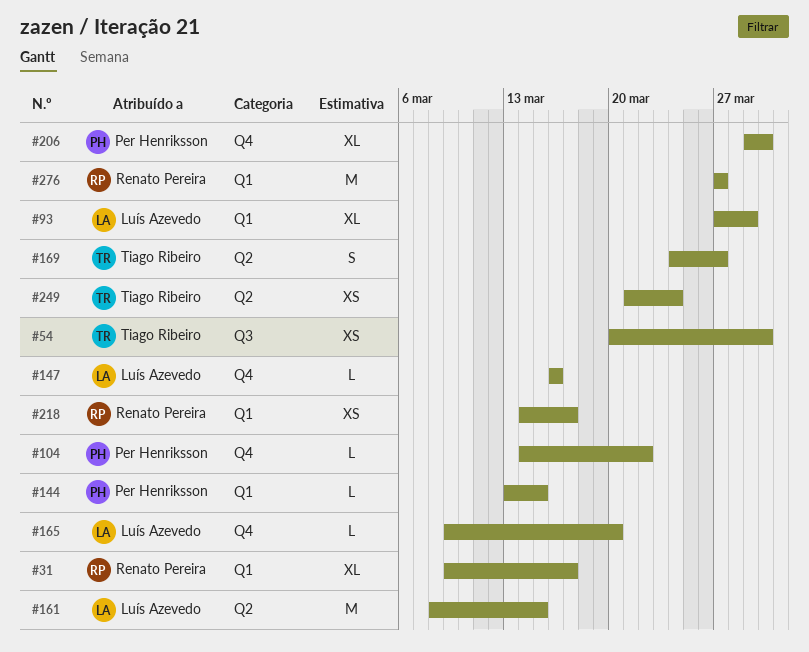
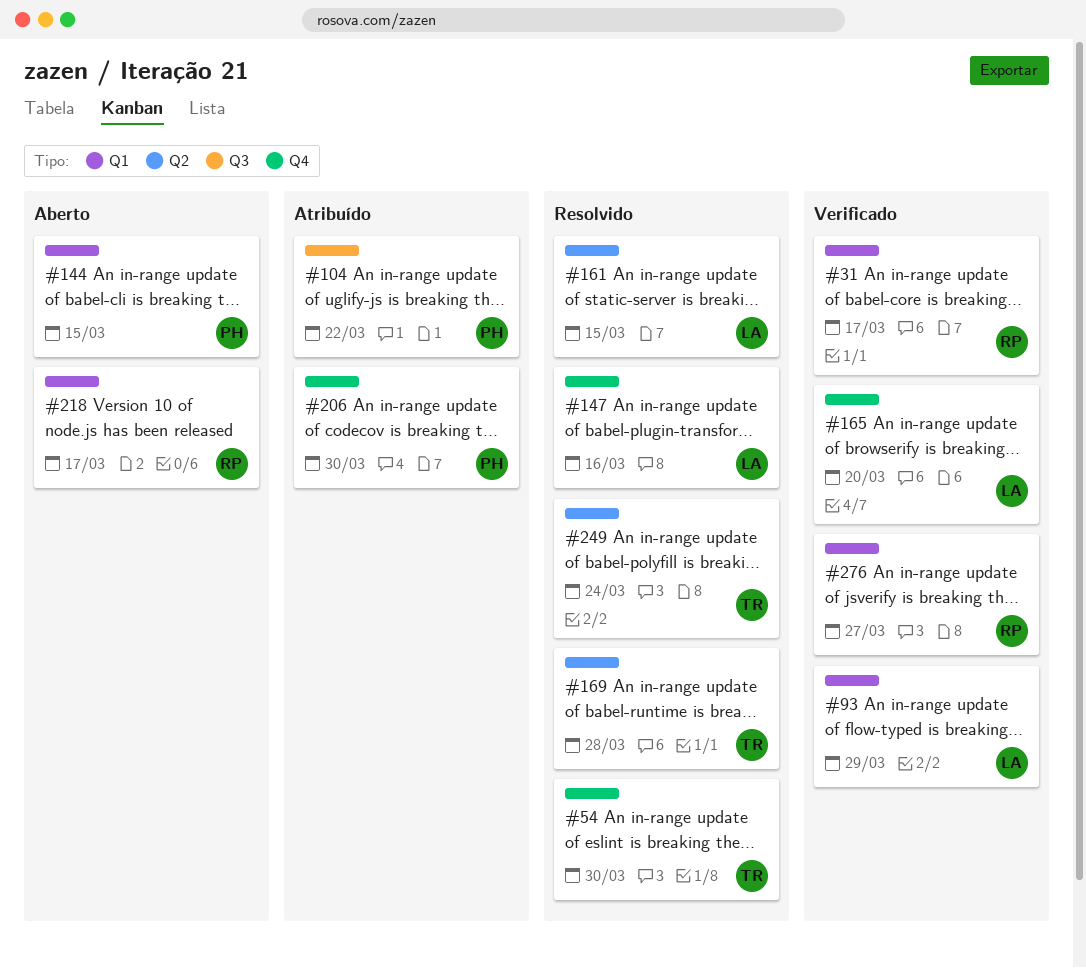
#54, label: Q3 -> Q4
#104, label: Q4 -> Q3
#169, due: Mar 27 -> Mar 28

